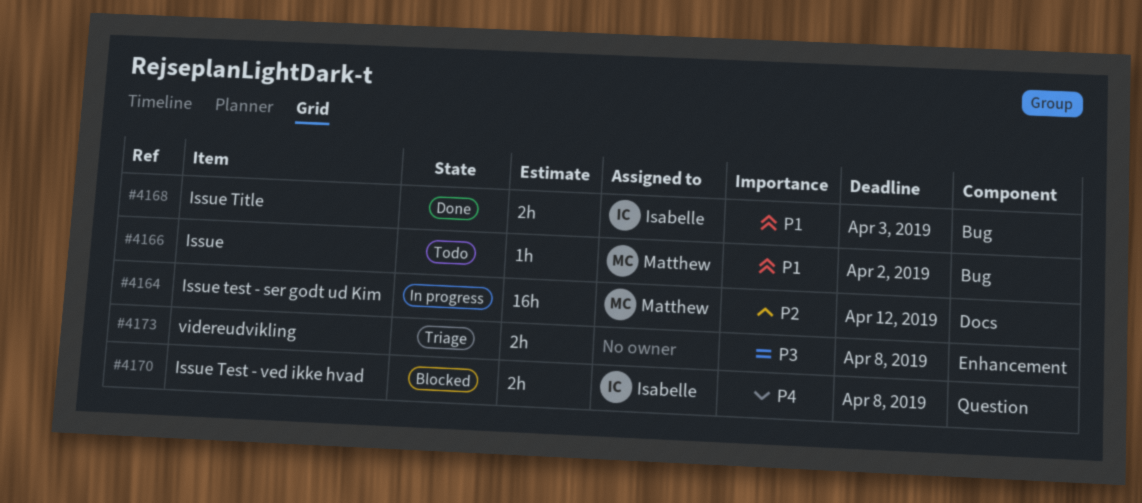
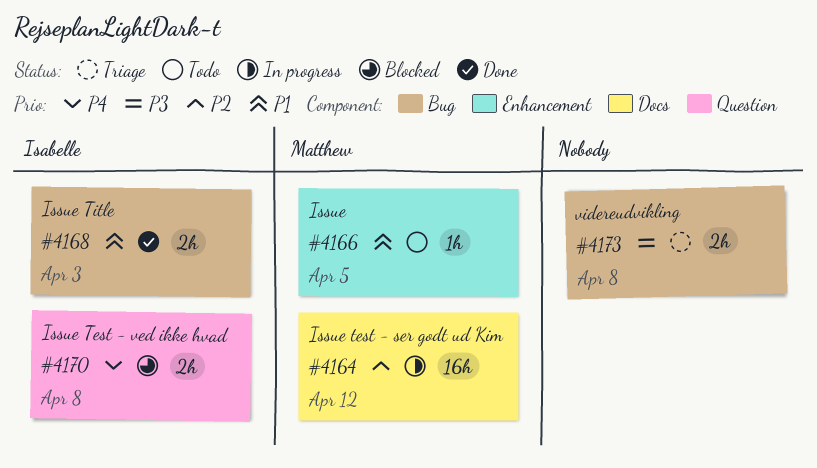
#4166, label: Bug -> Enhancement
#4166, due: Apr 2 -> Apr 5
#4173, label: Enhancement -> Bug

